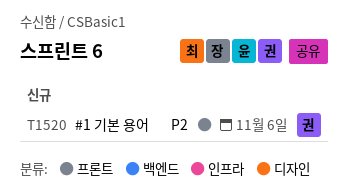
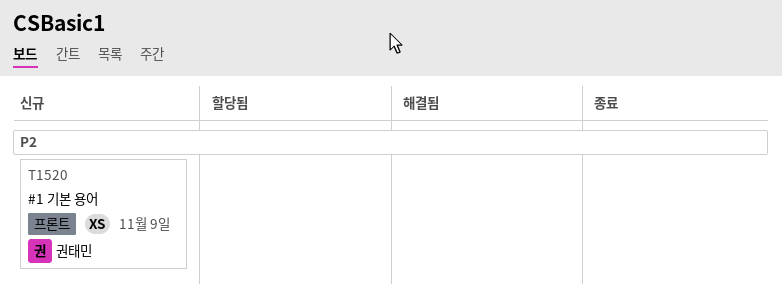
T1520, due: Nov 6 -> Nov 9

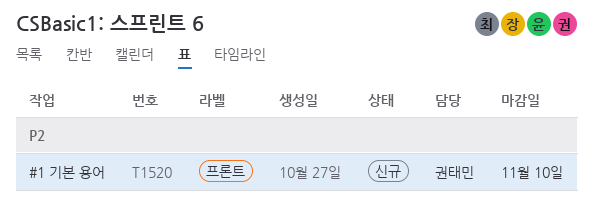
T1520, due: Nov 9 -> Nov 10

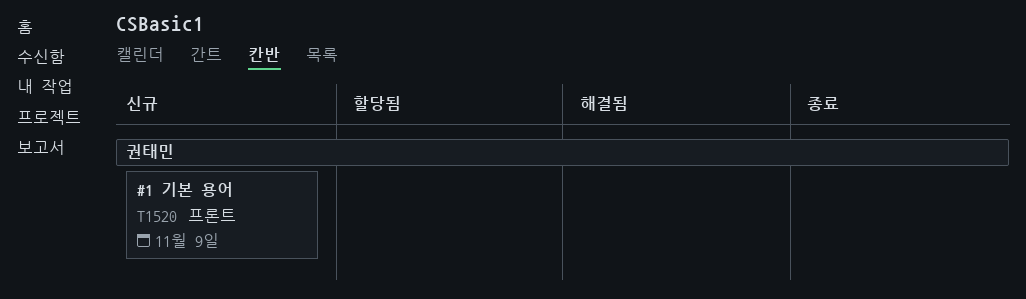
T1520, due: Nov 10 -> Nov 9

